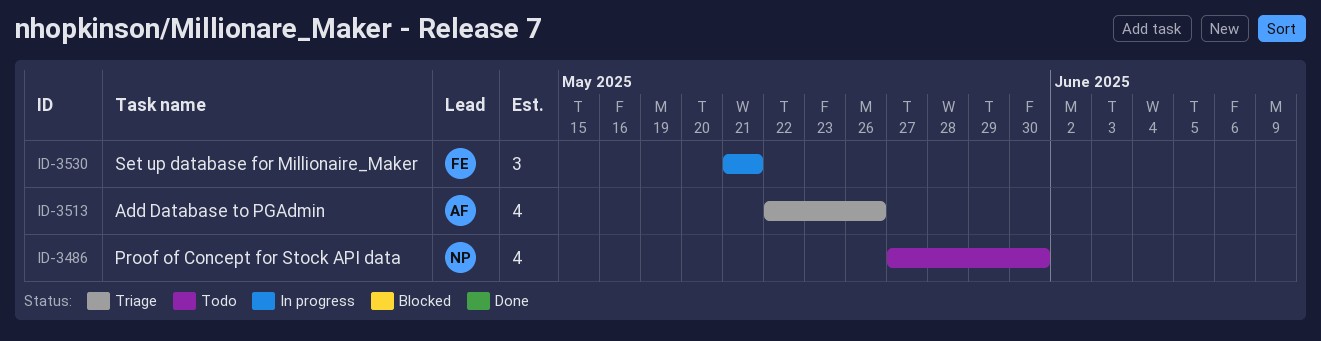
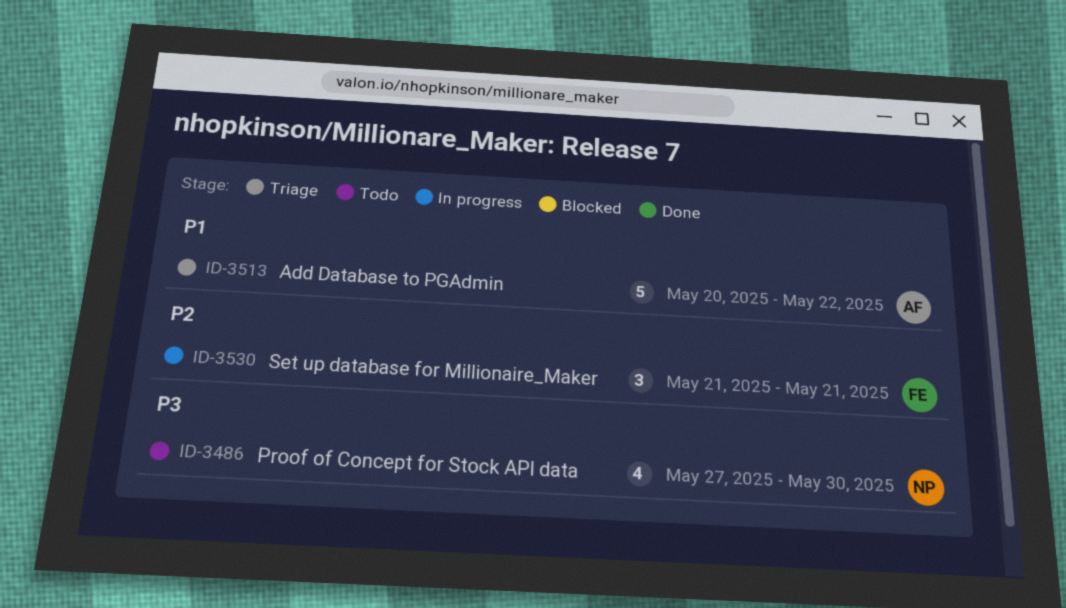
ID-3513, estimate: 4 -> 5
ID-3513, start: May 22 -> May 20
ID-3513, due: May 26 -> May 22

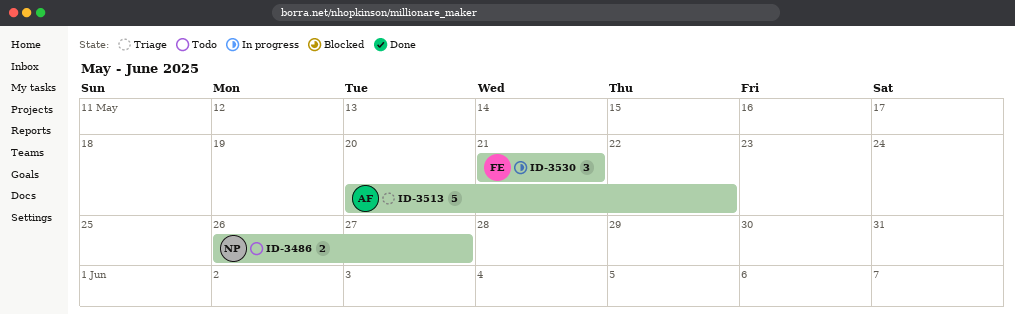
ID-3486, estimate: 4 -> 2
ID-3486, start: May 27 -> May 26
ID-3486, due: May 30 -> May 27

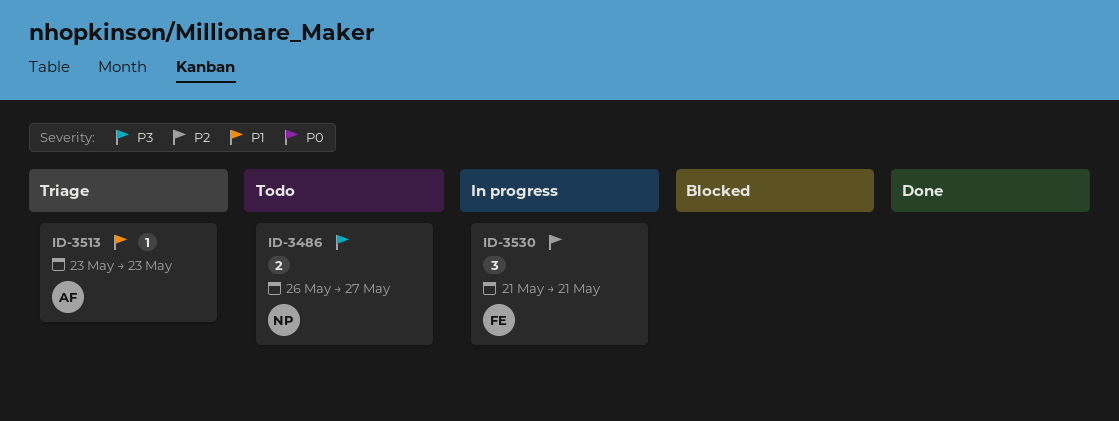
ID-3513, estimate: 5 -> 1
ID-3513, start: May 20 -> May 23
ID-3513, due: May 22 -> May 23

